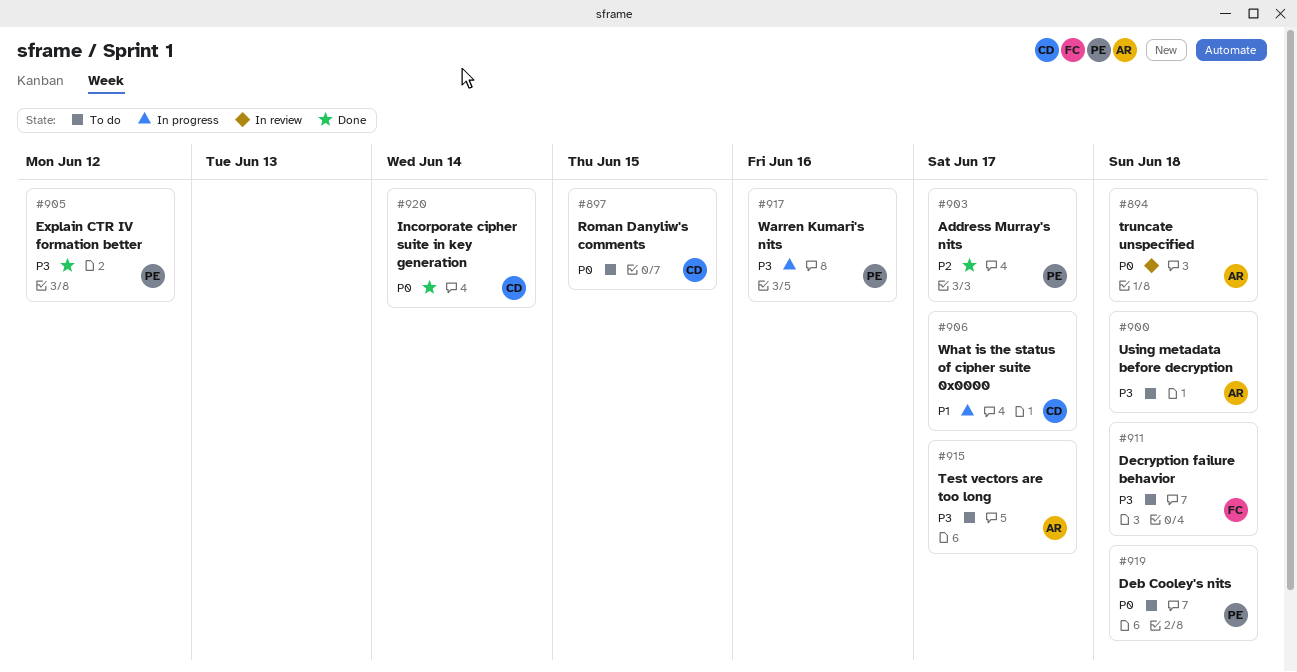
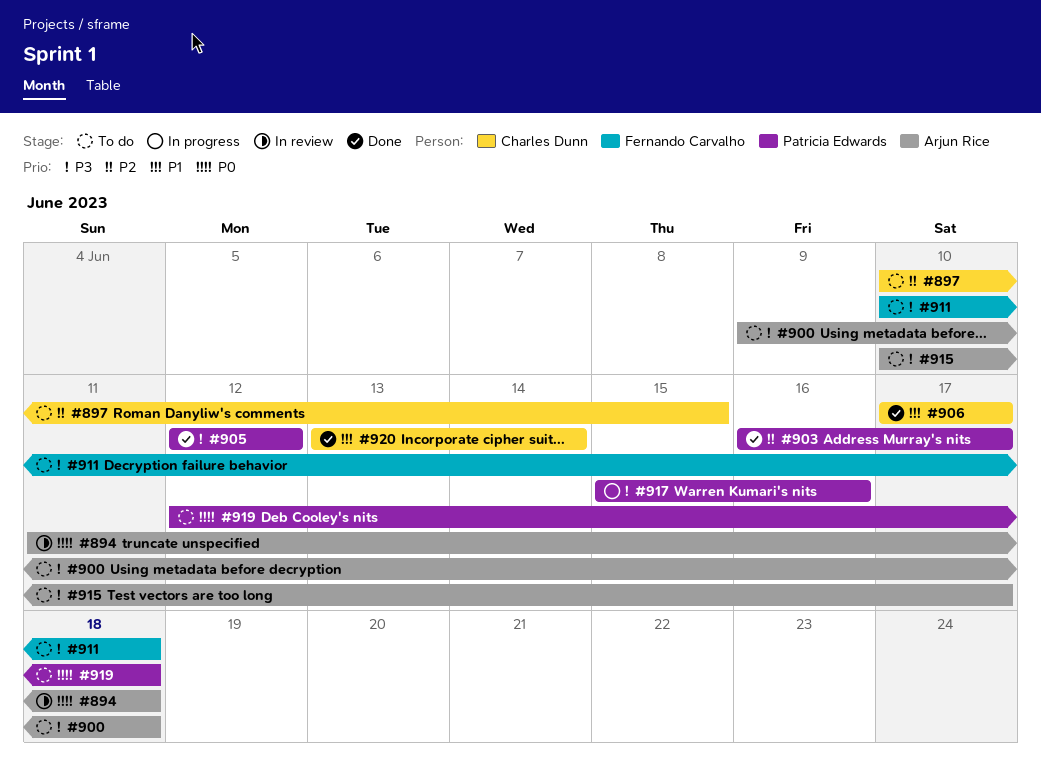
#897, priority: P0 -> P2
#906, status: In progress -> Done
#920, priority: P0 -> P1

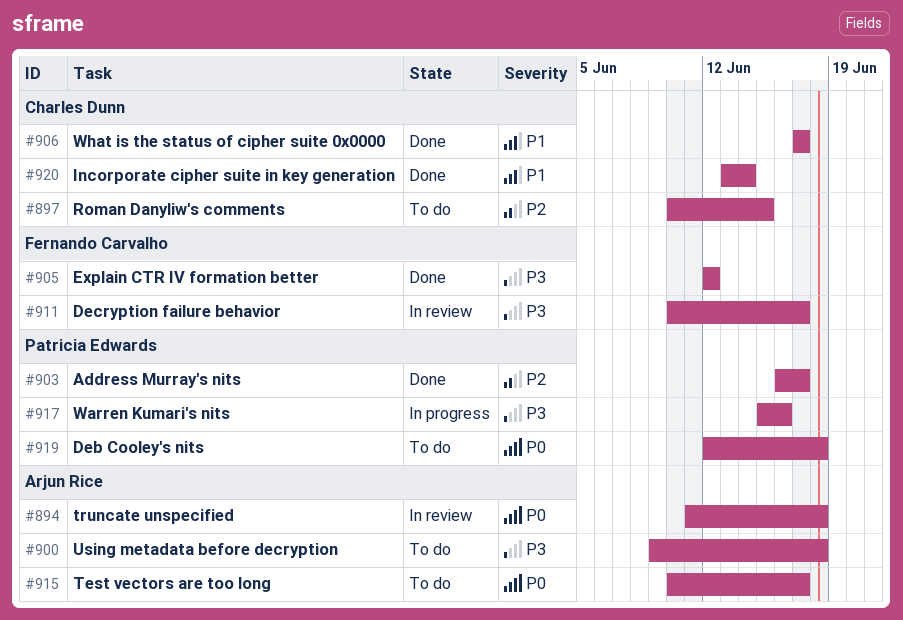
#905, owner: Patricia Edwards -> Fernando Carvalho
#911, status: To do -> In review
#911, due: Jun 18 -> Jun 17
#915, priority: P3 -> P0

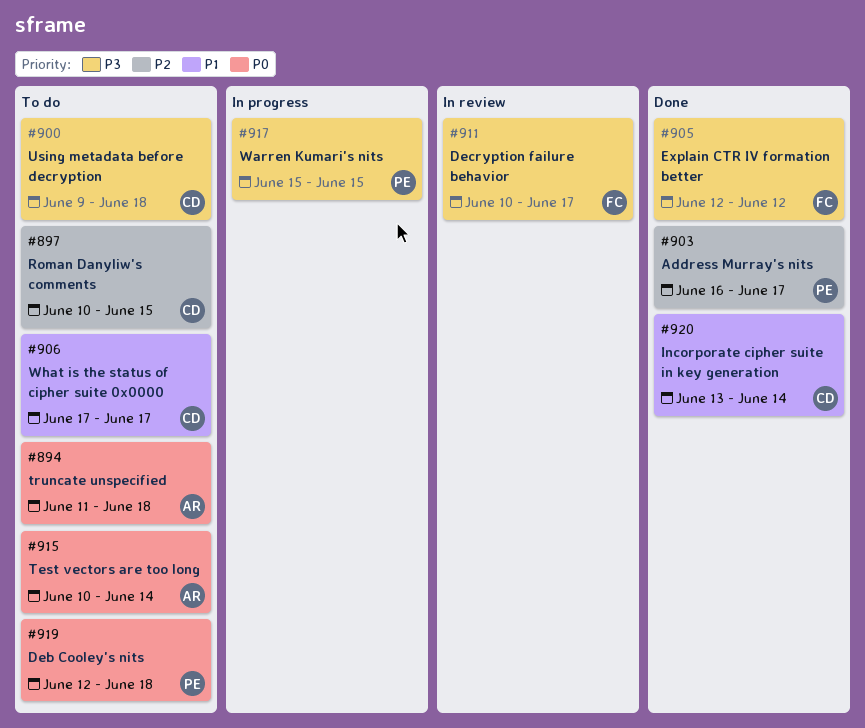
#894, status: In review -> To do
#900, owner: Arjun Rice -> Charles Dunn
#906, status: Done -> To do
#915, due: Jun 17 -> Jun 14
#917, due: Jun 16 -> Jun 15

